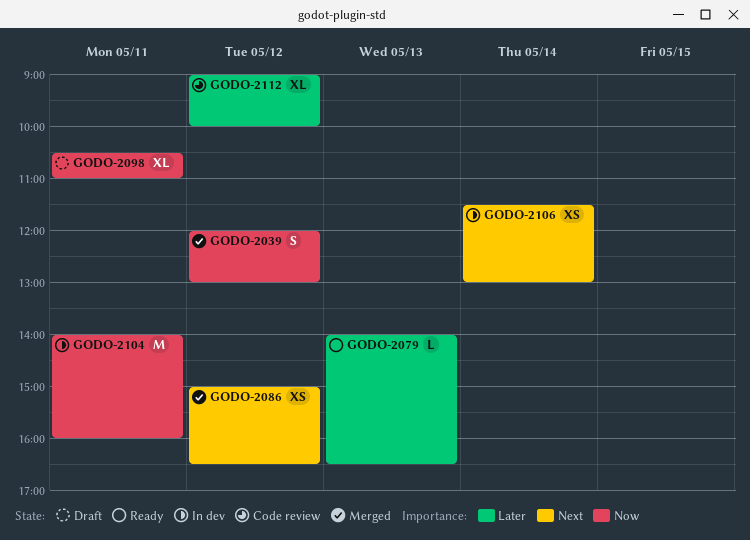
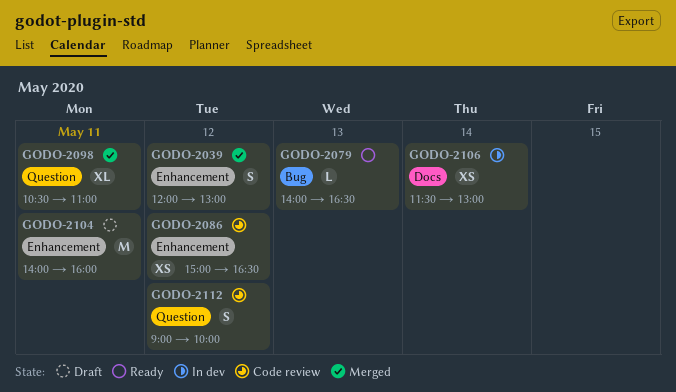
GODO-2086, status: Merged -> Code review
GODO-2098, status: Draft -> Merged
GODO-2104, status: In dev -> Draft
GODO-2112, estimate: XL -> S

